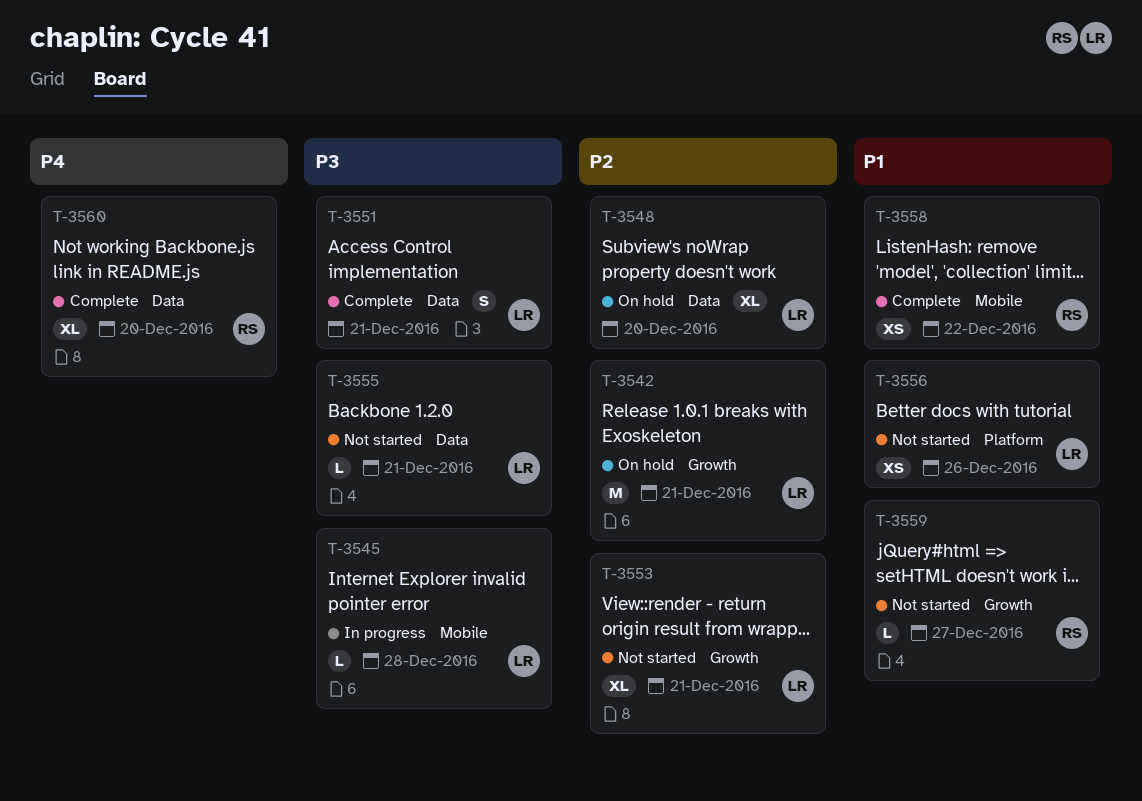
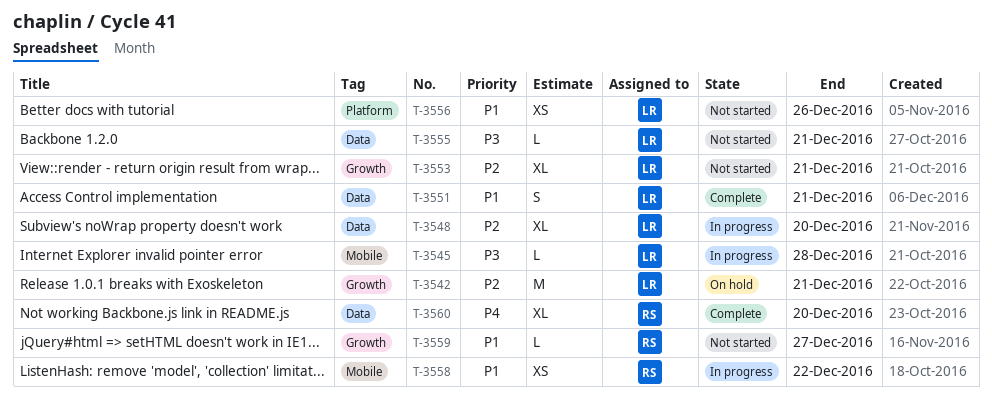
T-3548, status: On hold -> In progress
T-3551, priority: P3 -> P1
T-3558, status: Complete -> In progress

